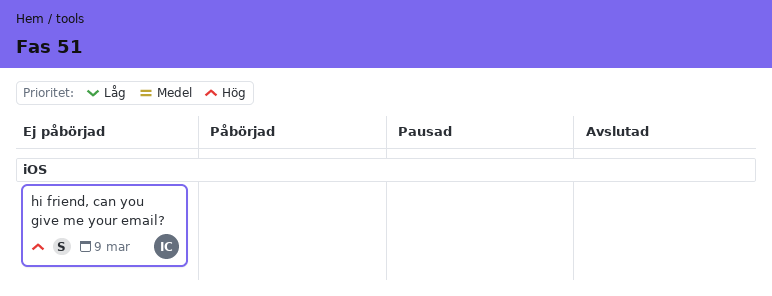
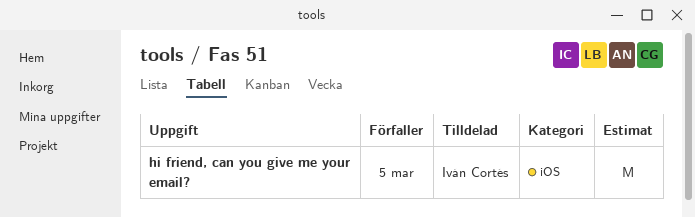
hi friend, can you give me your email?, estimate: S -> M
hi friend, can you give me your email?, due: Mar 9 -> Mar 5

